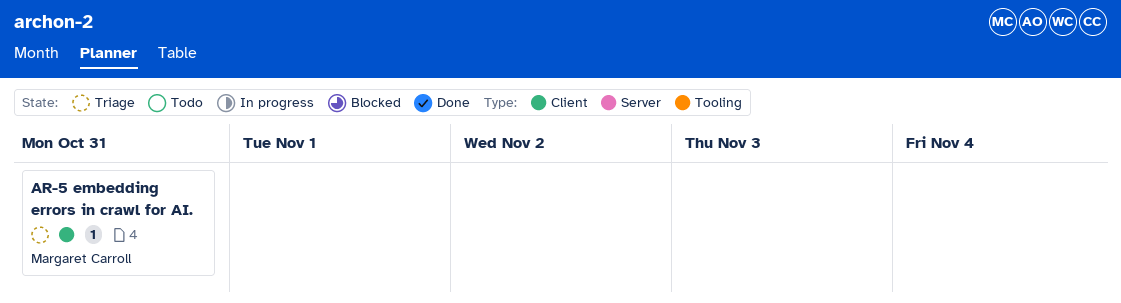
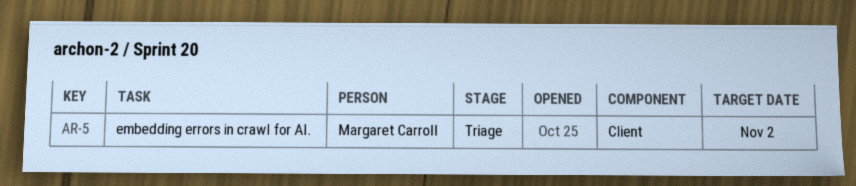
AR-5, due: Oct 31 -> Nov 2

